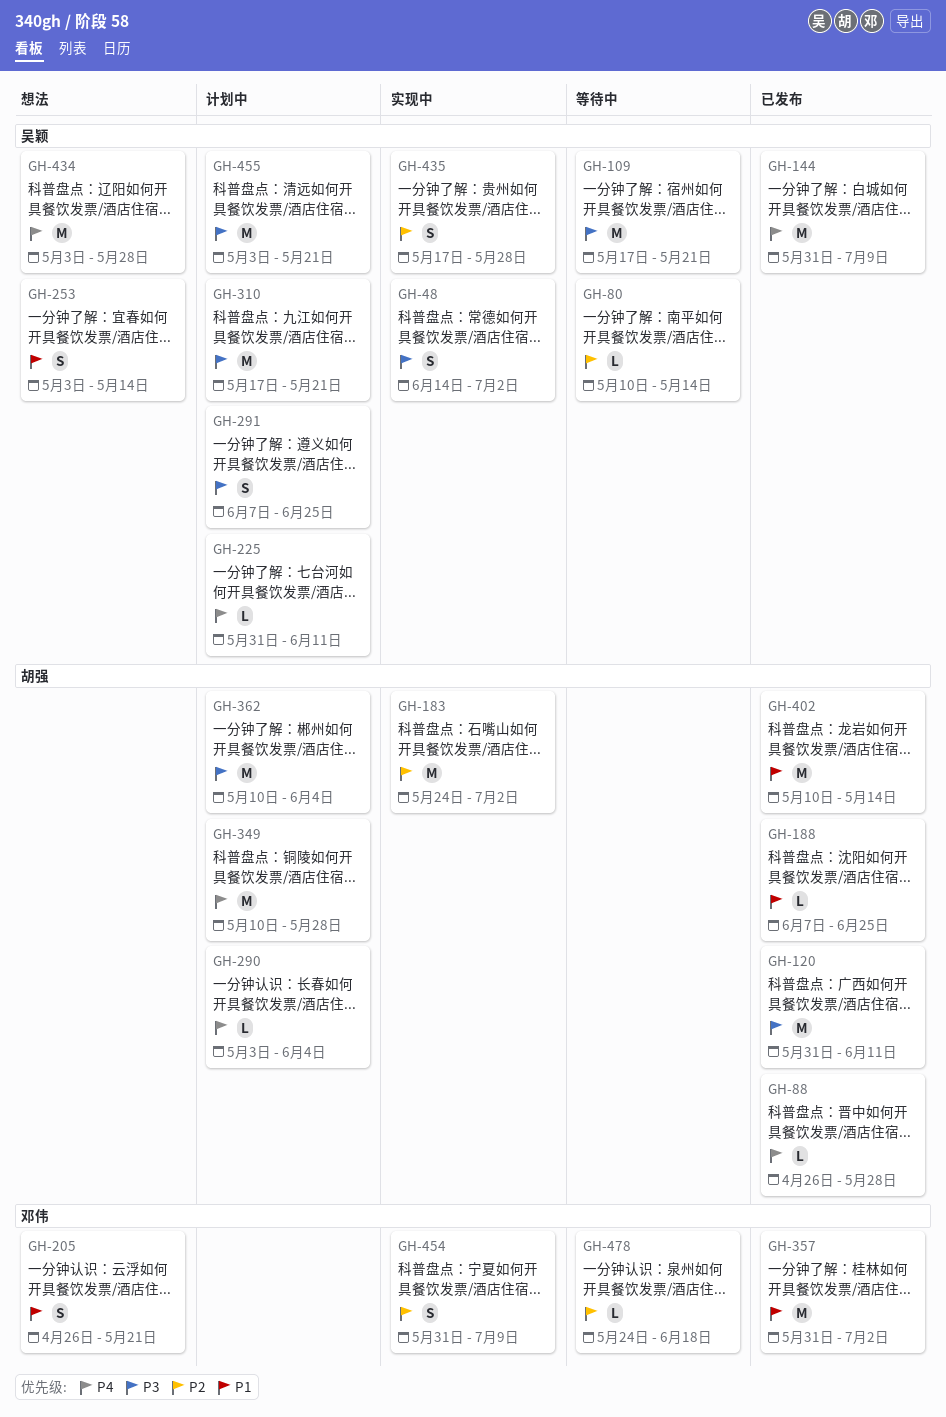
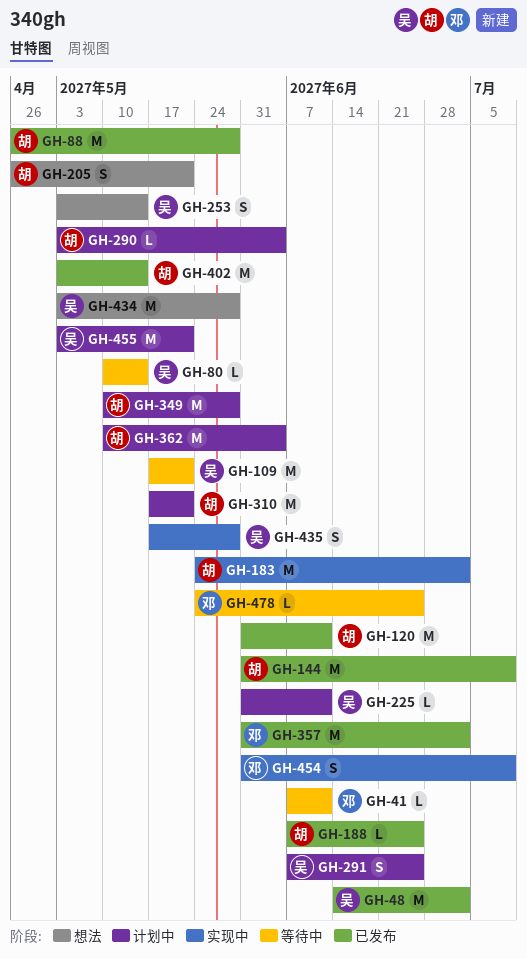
GH-41: none -> present
GH-48, status: 实现中 -> 已发布
GH-48, estimate: S -> M
GH-88, estimate: L -> M
GH-144, owner: 吴颖 -> 胡强
GH-205, owner: 邓伟 -> 胡强
GH-310, owner: 吴颖 -> 胡强
GH-402, start: May 10 -> May 3
GH-478, due: Jun 18 -> Jun 25

